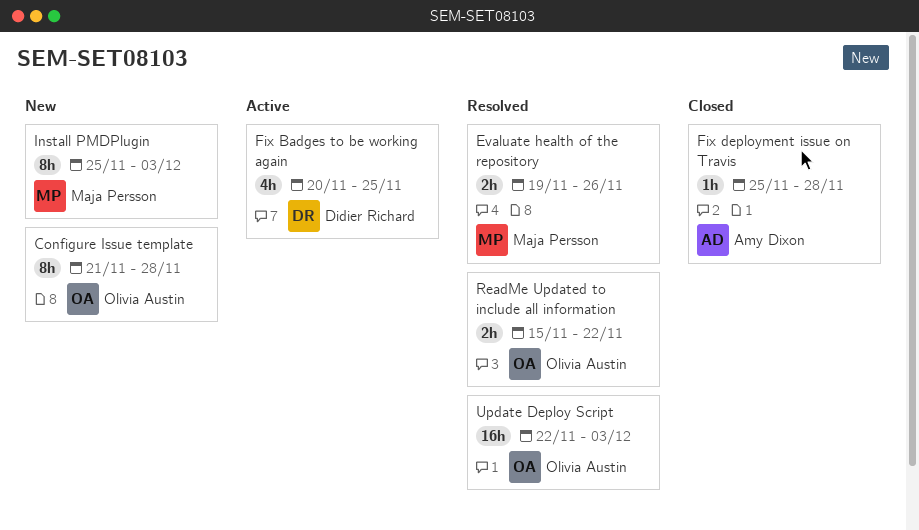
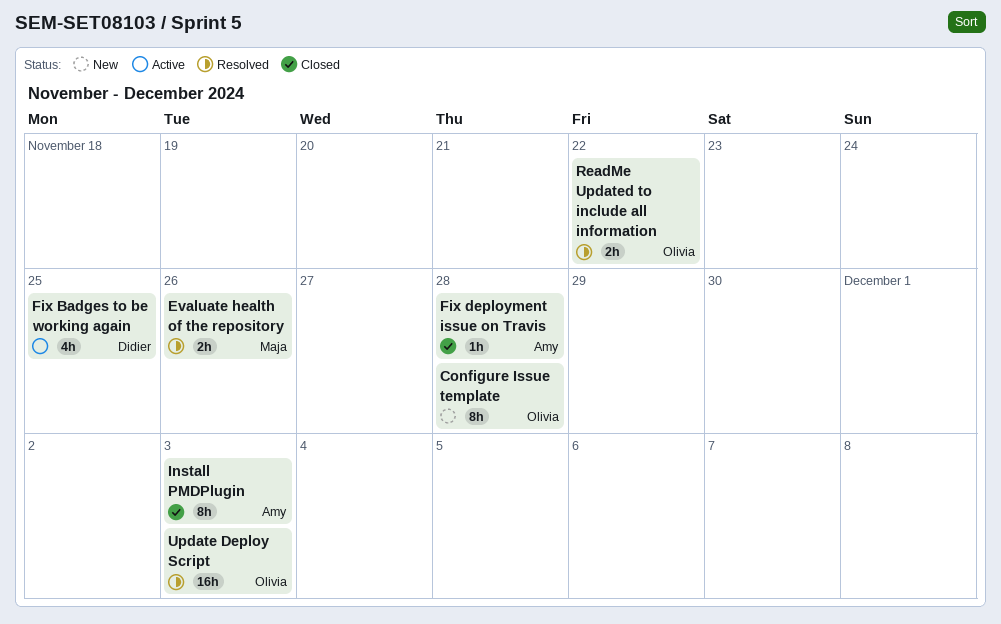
Install PMDPlugin, status: New -> Closed
Install PMDPlugin, owner: Maja Persson -> Amy Dixon

